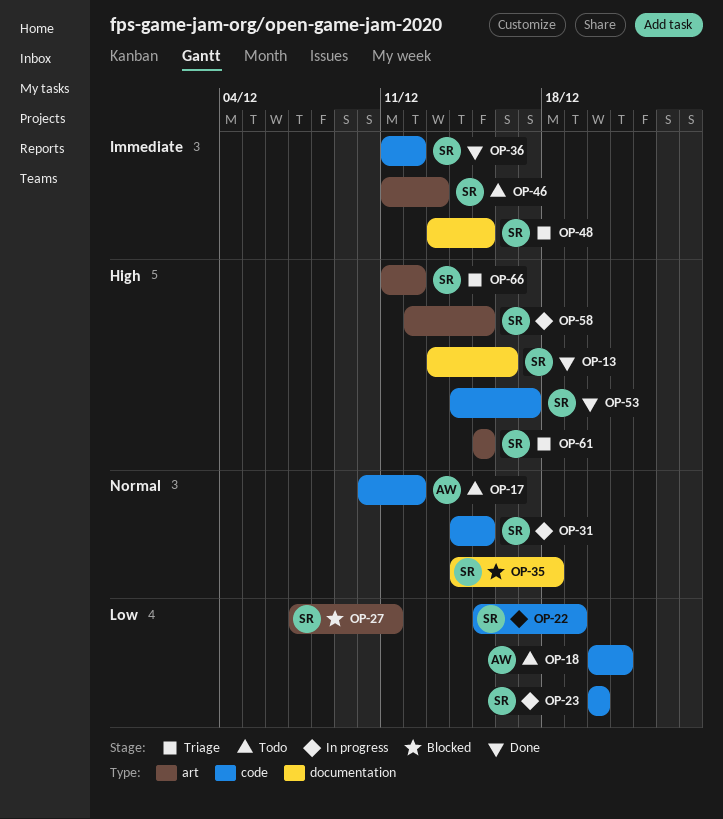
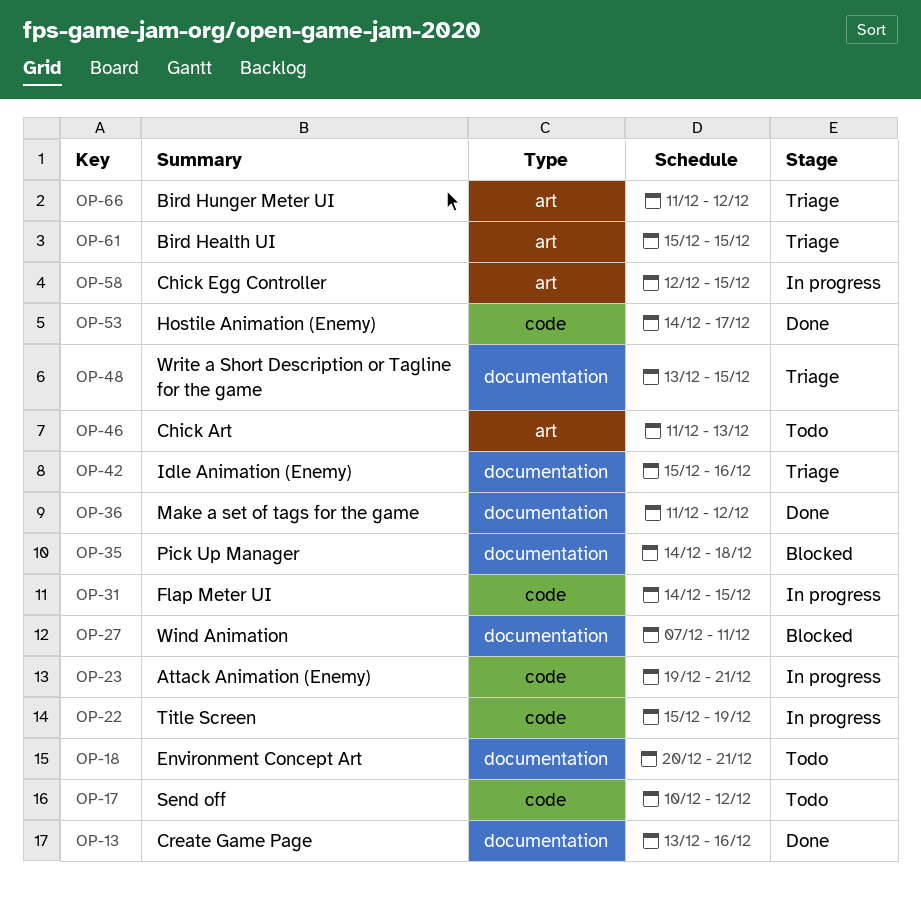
OP-18, label: code -> documentation
OP-23, start: Dec 20 -> Dec 19
OP-23, due: Dec 20 -> Dec 21
OP-27, label: art -> documentation
OP-36, label: code -> documentation
OP-42: none -> present

